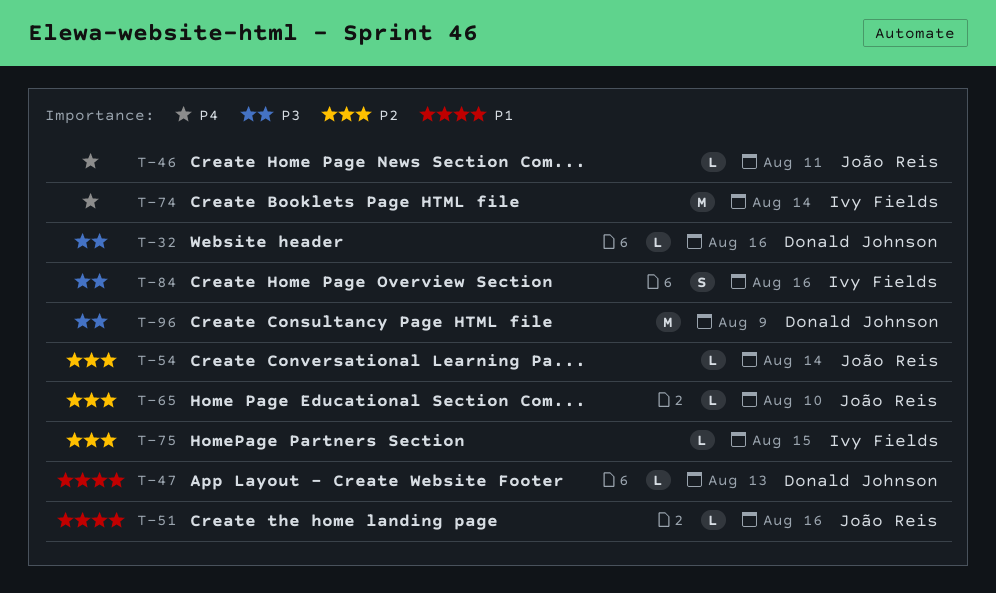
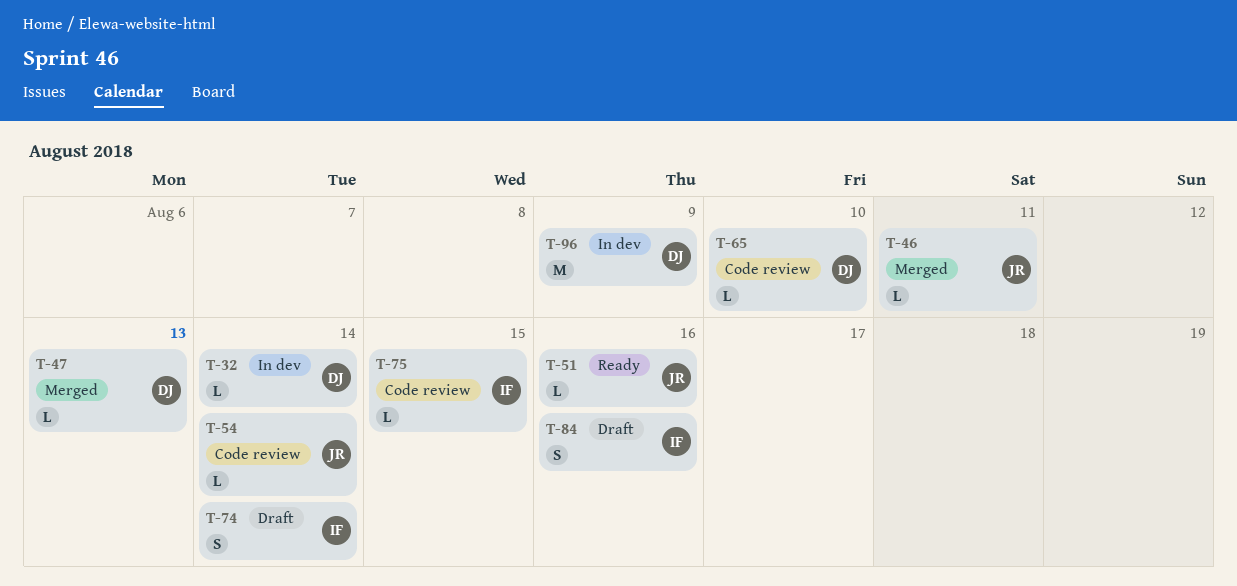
T-32, due: Aug 16 -> Aug 14
T-65, owner: João Reis -> Donald Johnson
T-74, estimate: M -> S

